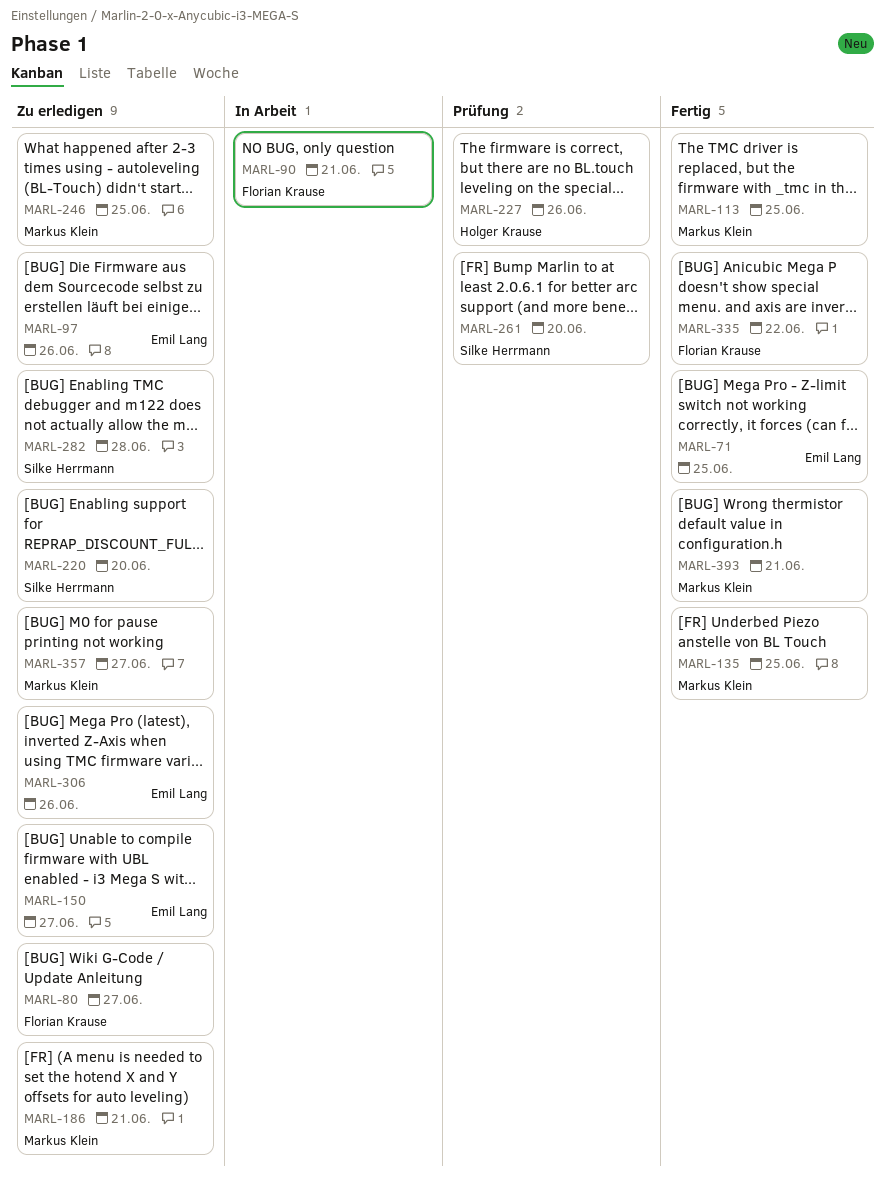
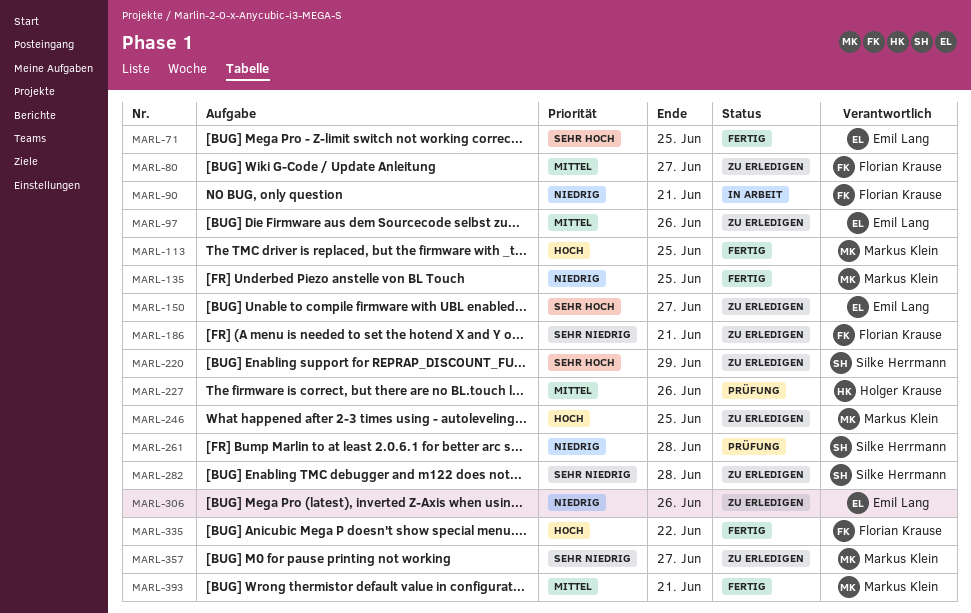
MARL-186, owner: Markus Klein -> Florian Krause
MARL-220, due: Jun 20 -> Jun 29
MARL-261, due: Jun 20 -> Jun 28

